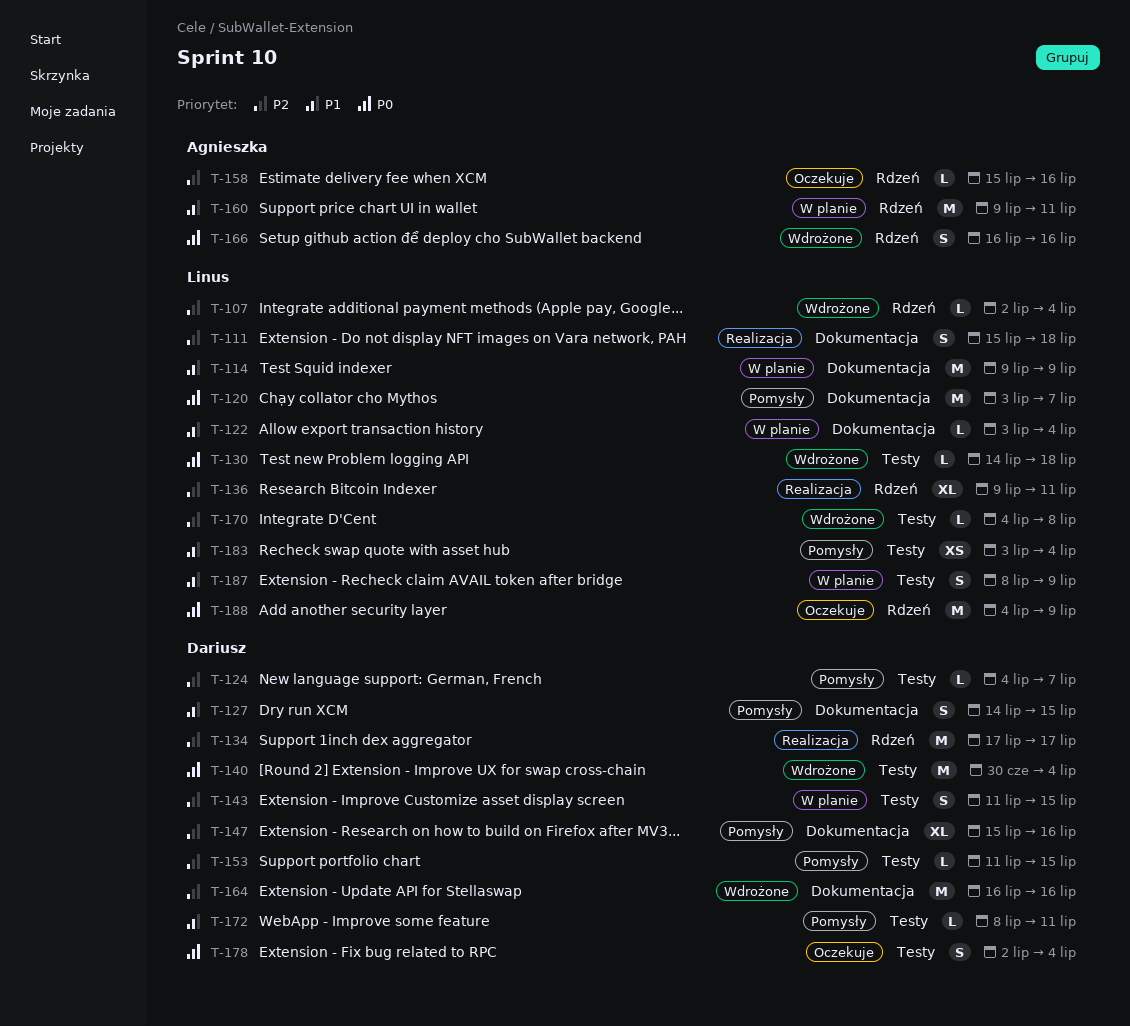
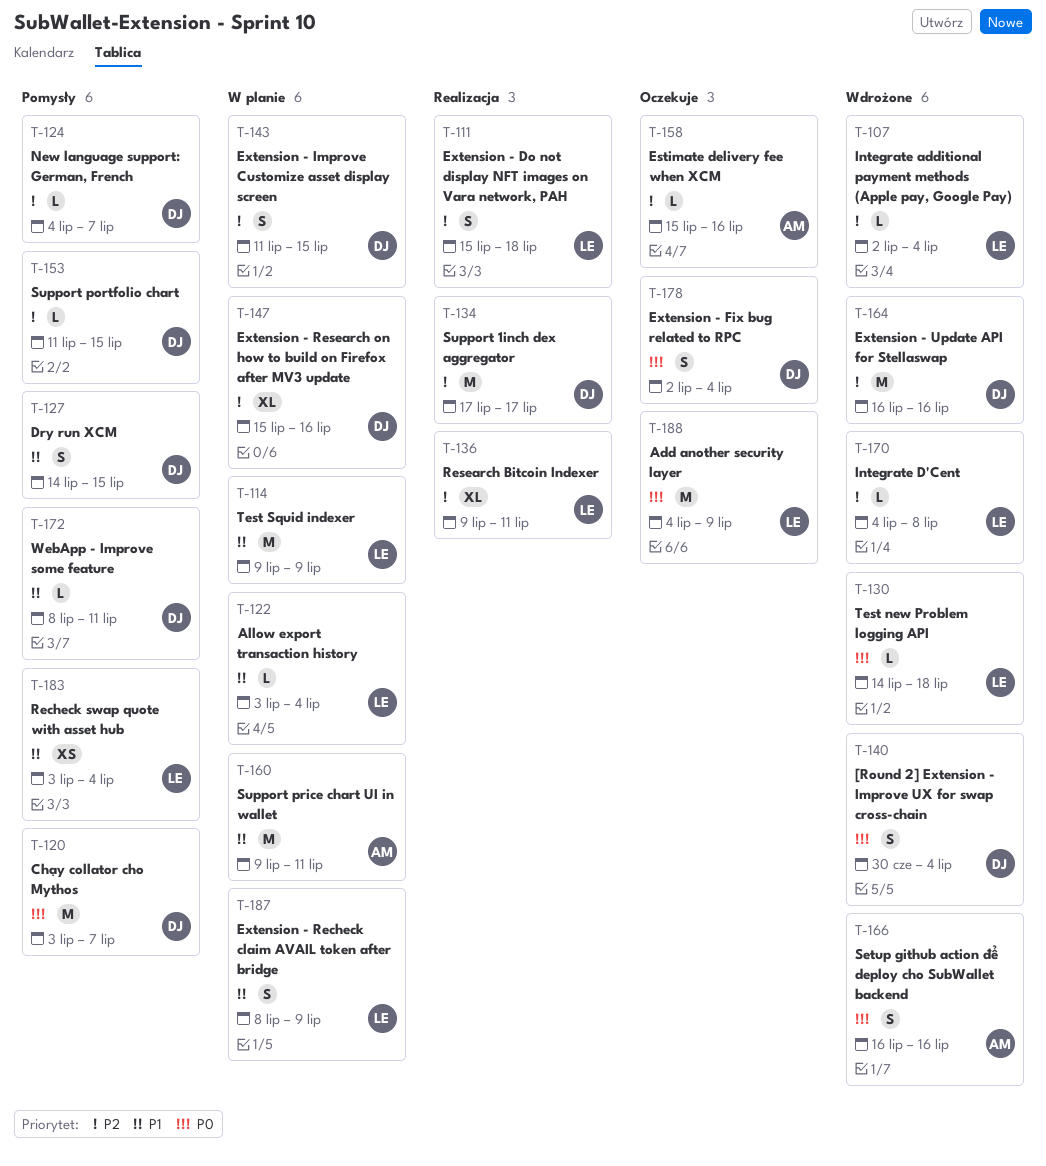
T-120, owner: Linus -> Dariusz
T-140, estimate: M -> S
T-147, status: Pomysły -> W planie

